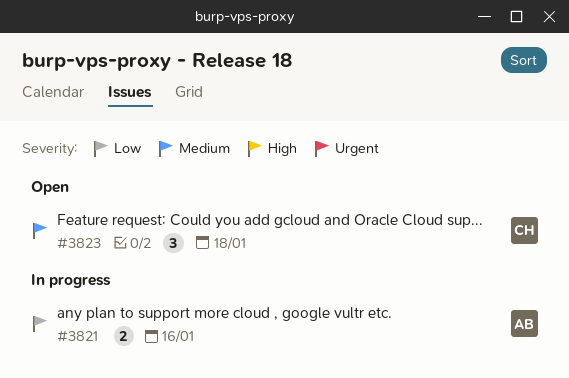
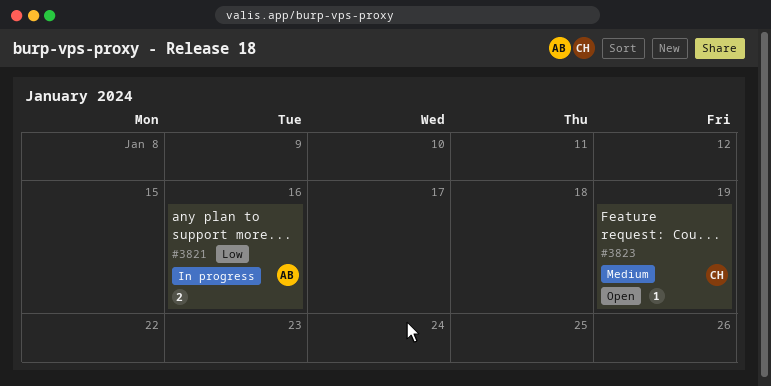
#3823, estimate: 3 -> 1
#3823, due: Jan 18 -> Jan 19

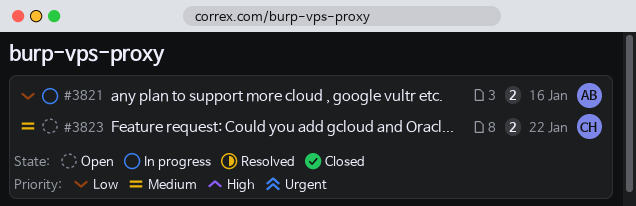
#3823, estimate: 1 -> 2
#3823, due: Jan 19 -> Jan 22

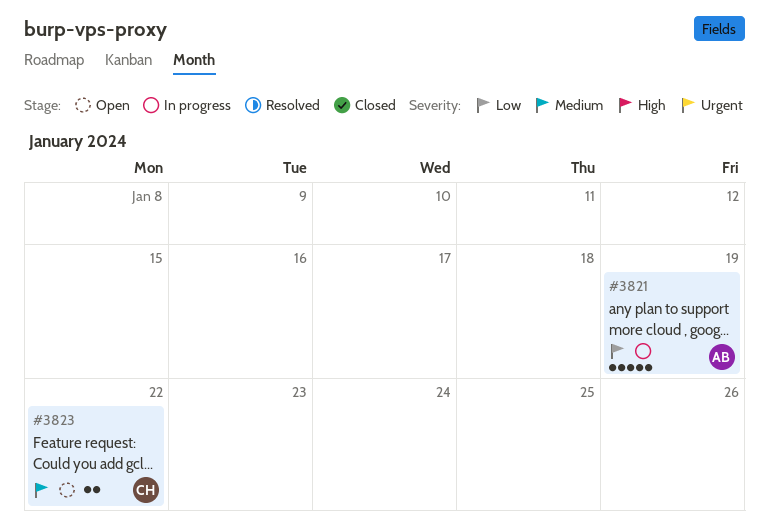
#3821, estimate: 2 -> 5
#3821, due: Jan 16 -> Jan 19

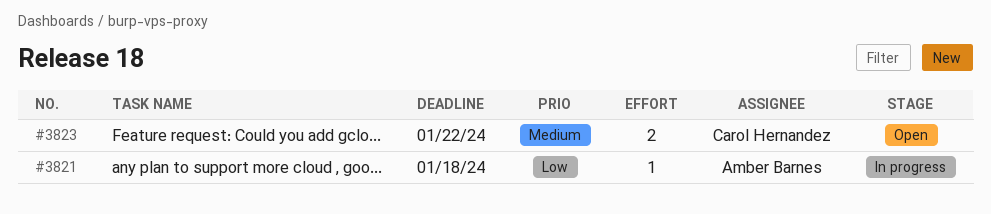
#3821, estimate: 5 -> 1
#3821, due: Jan 19 -> Jan 18

